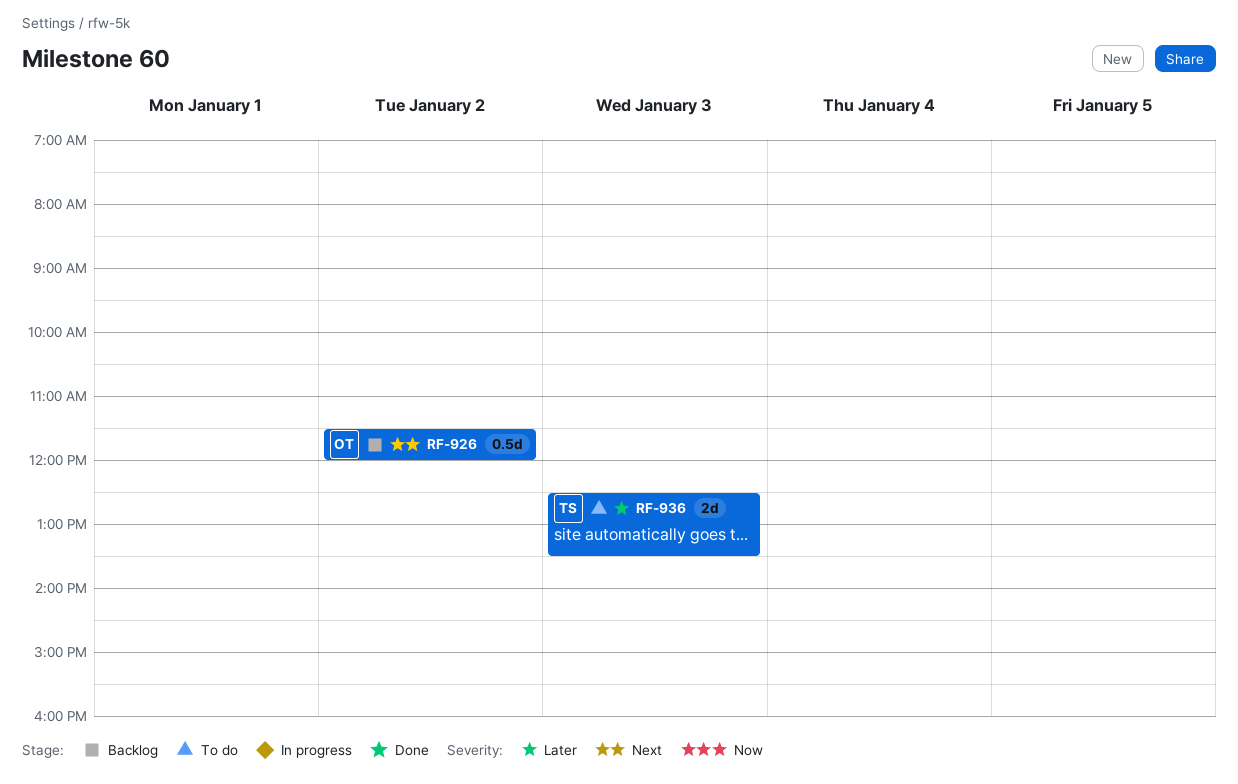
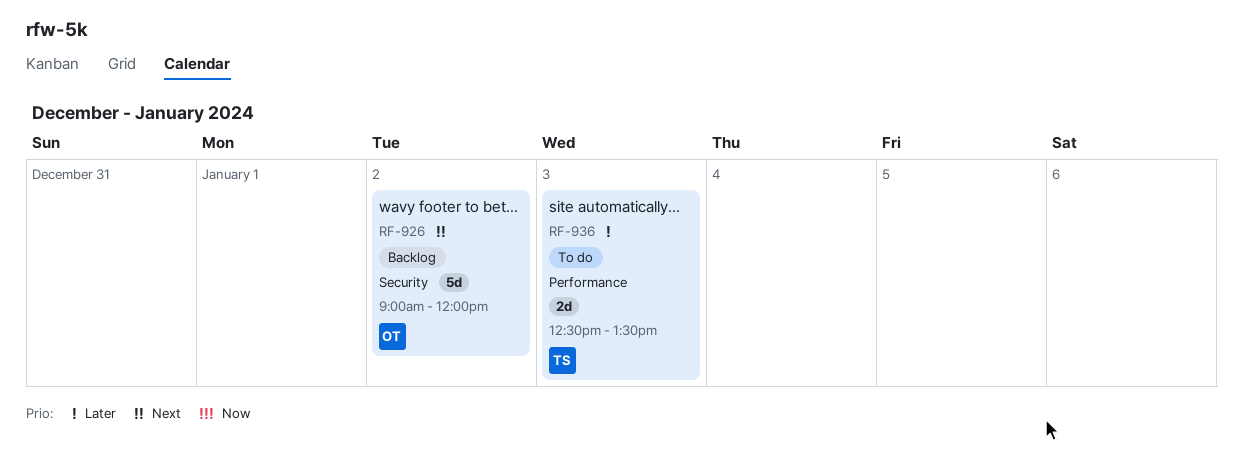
RF-926, estimate: 0.5d -> 5d
RF-926, begins: 11:30 -> 09:00

